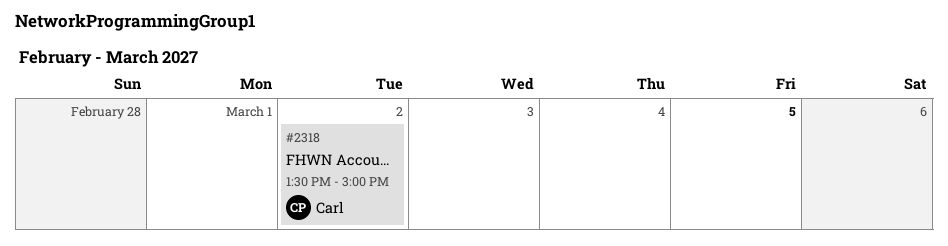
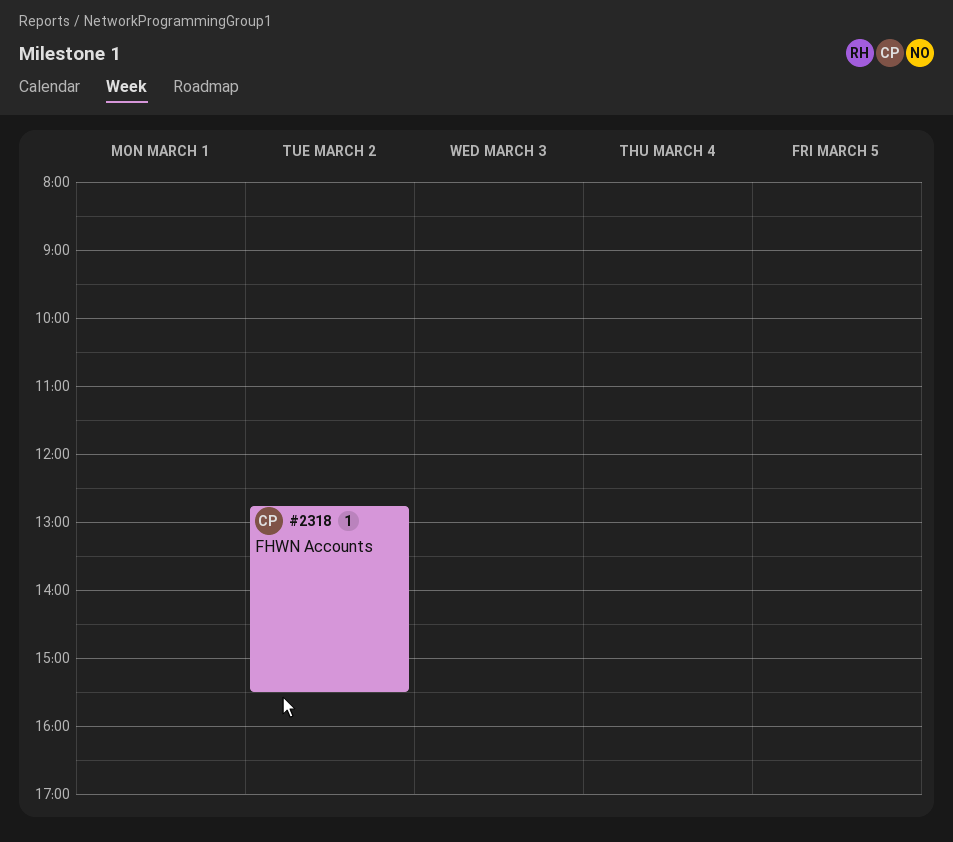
#2318, begins: 13:30 -> 12:45
#2318, ends: 15:00 -> 15:30

